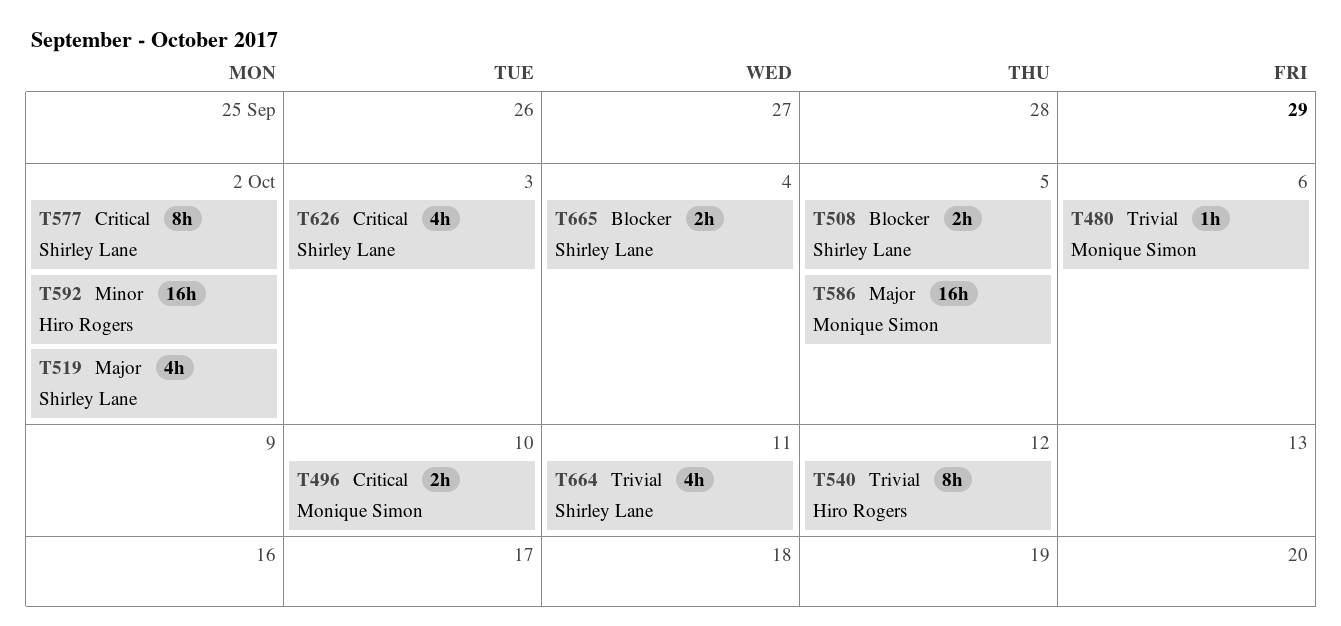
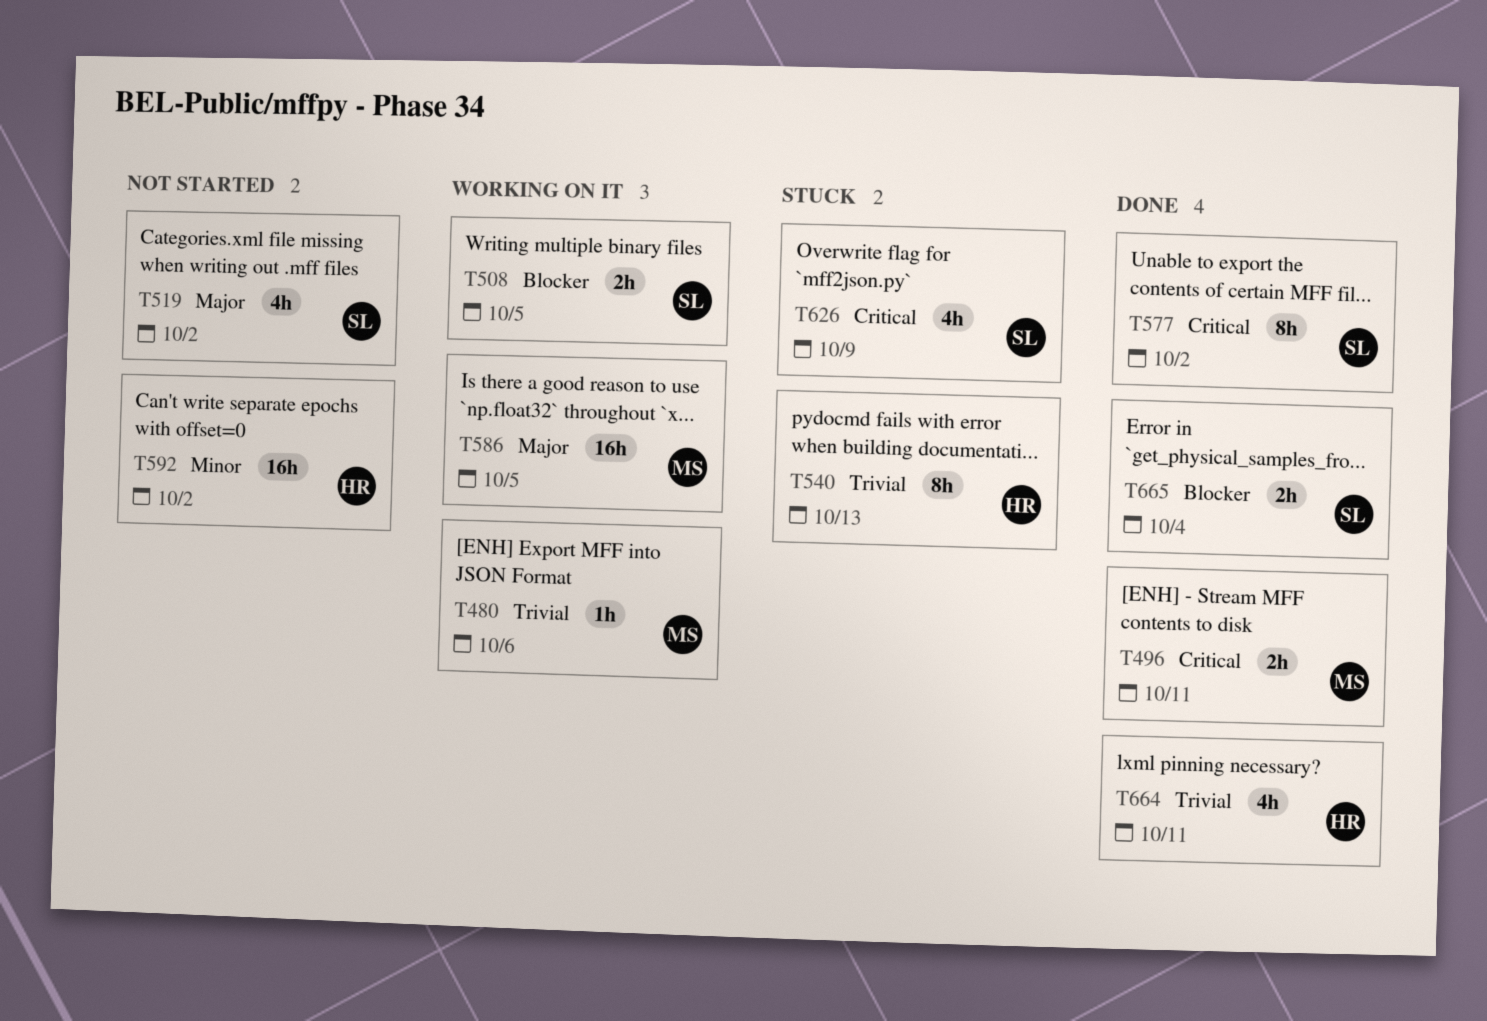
T496, due: Oct 10 -> Oct 11
T540, due: Oct 12 -> Oct 13
T626, due: Oct 3 -> Oct 9
T664, owner: Shirley Lane -> Hiro Rogers

